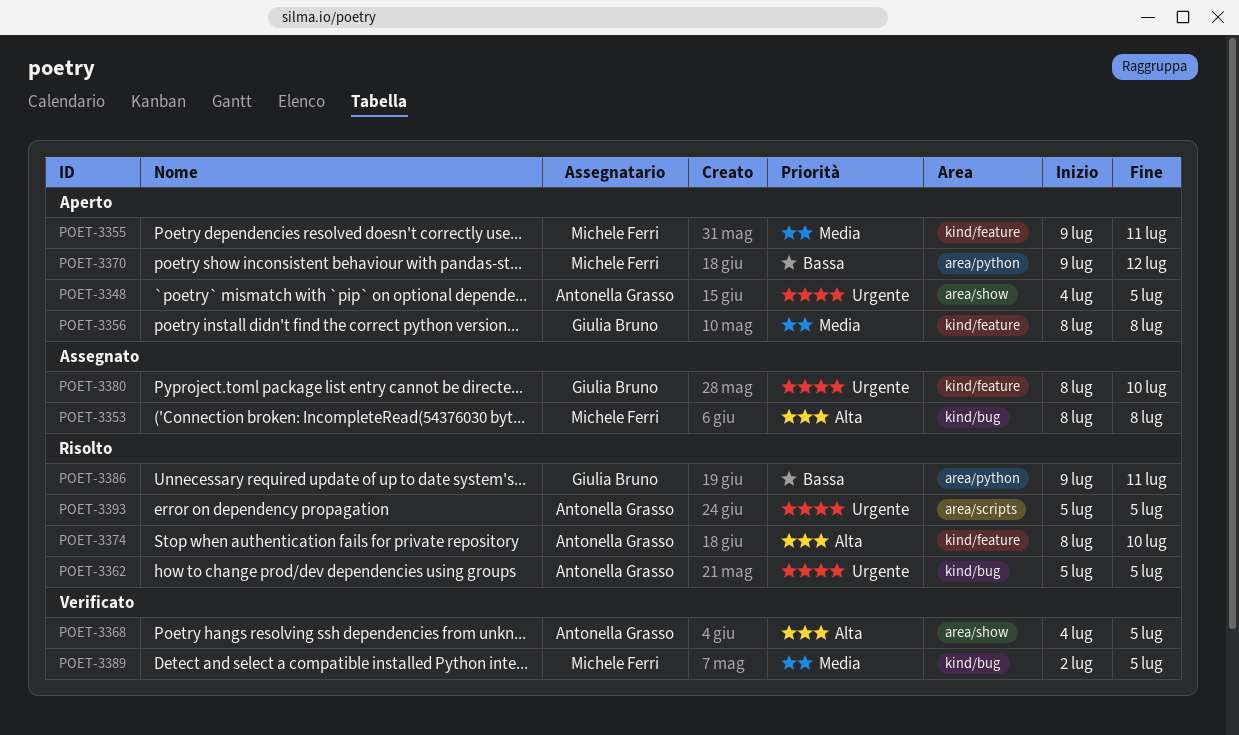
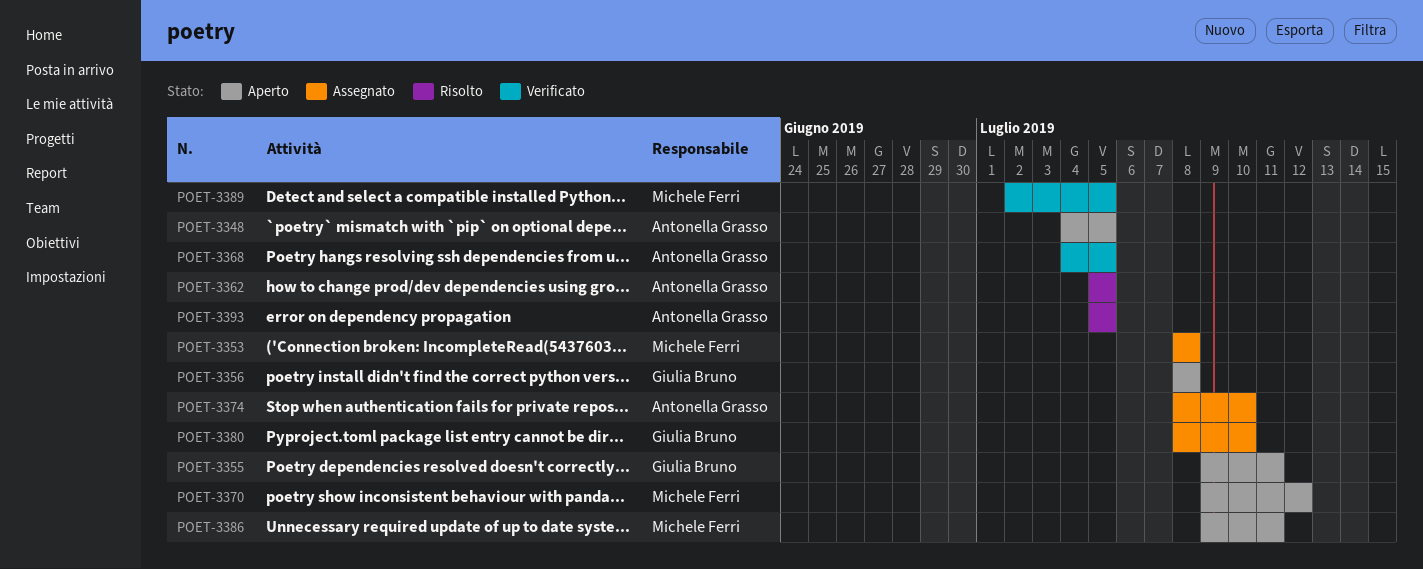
POET-3355, owner: Michele Ferri -> Giulia Bruno
POET-3374, status: Risolto -> Assegnato
POET-3386, status: Risolto -> Aperto
POET-3386, owner: Giulia Bruno -> Michele Ferri

